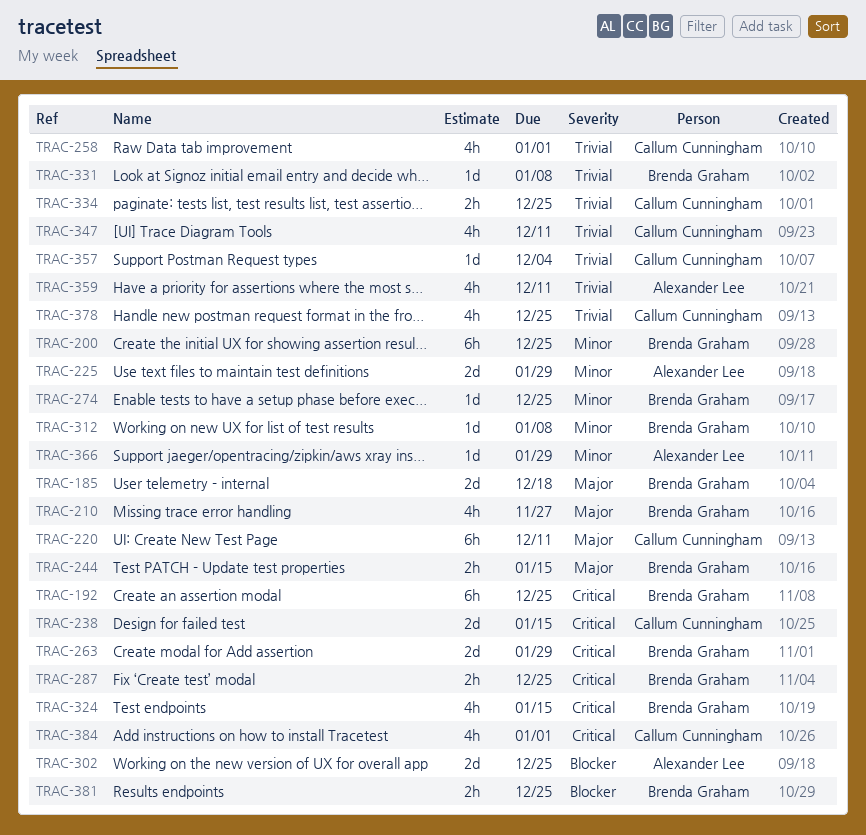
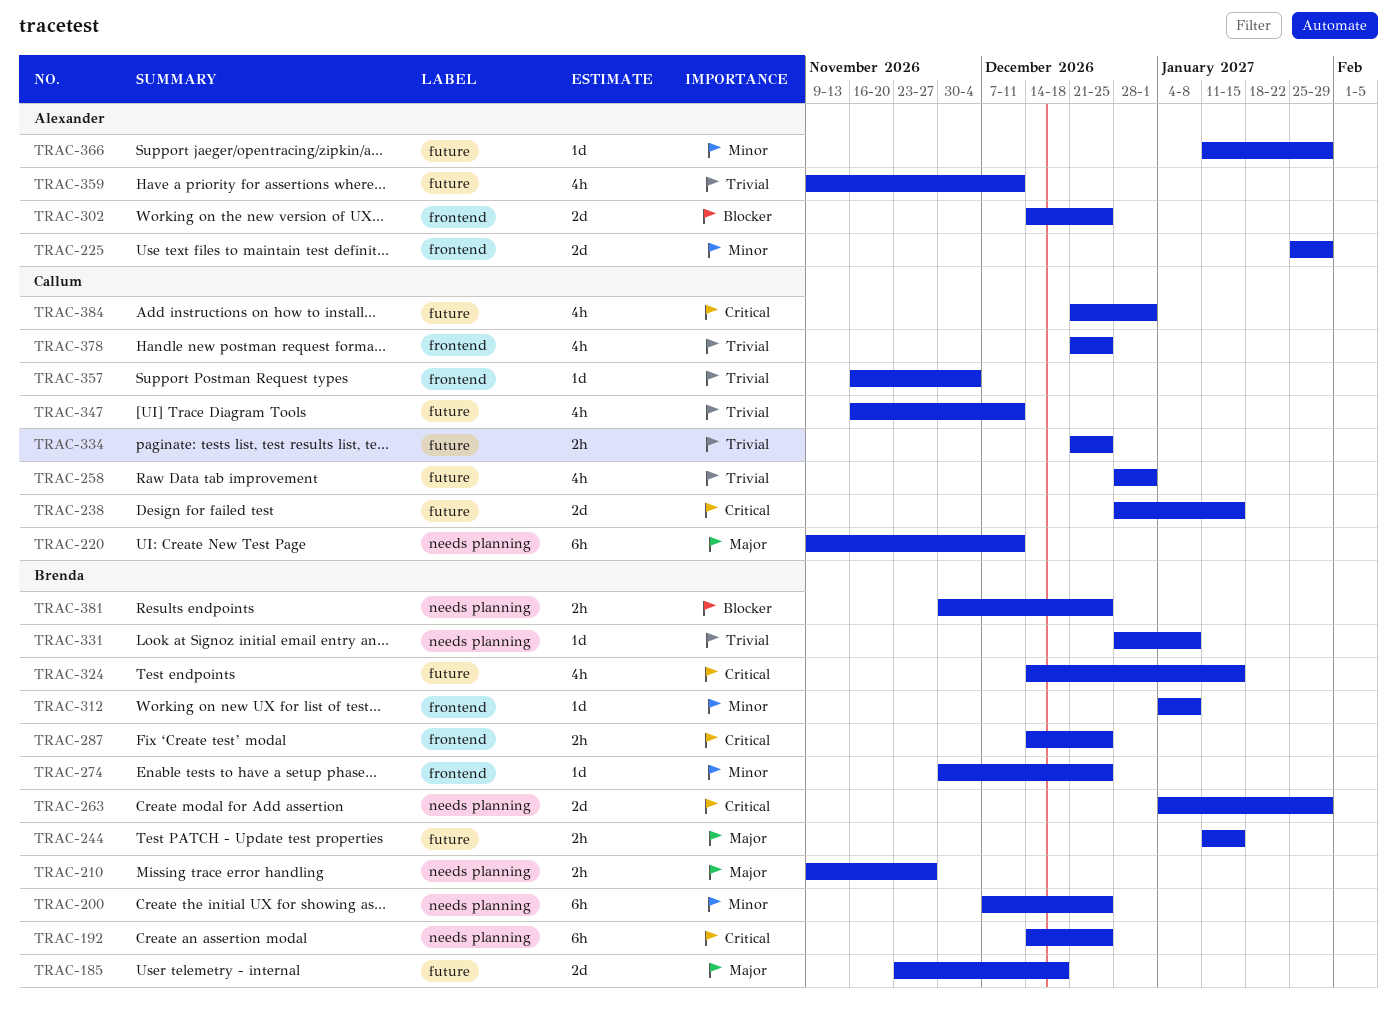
TRAC-210, estimate: 4h -> 2h

